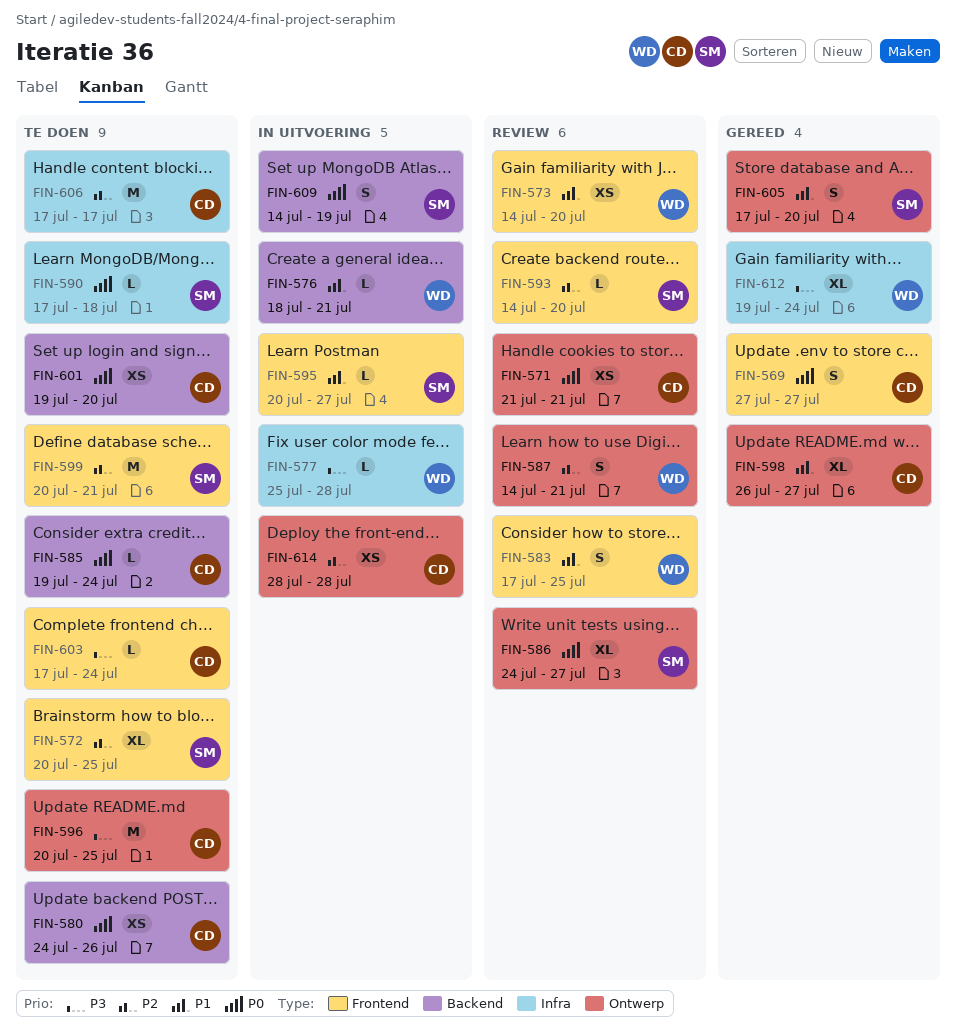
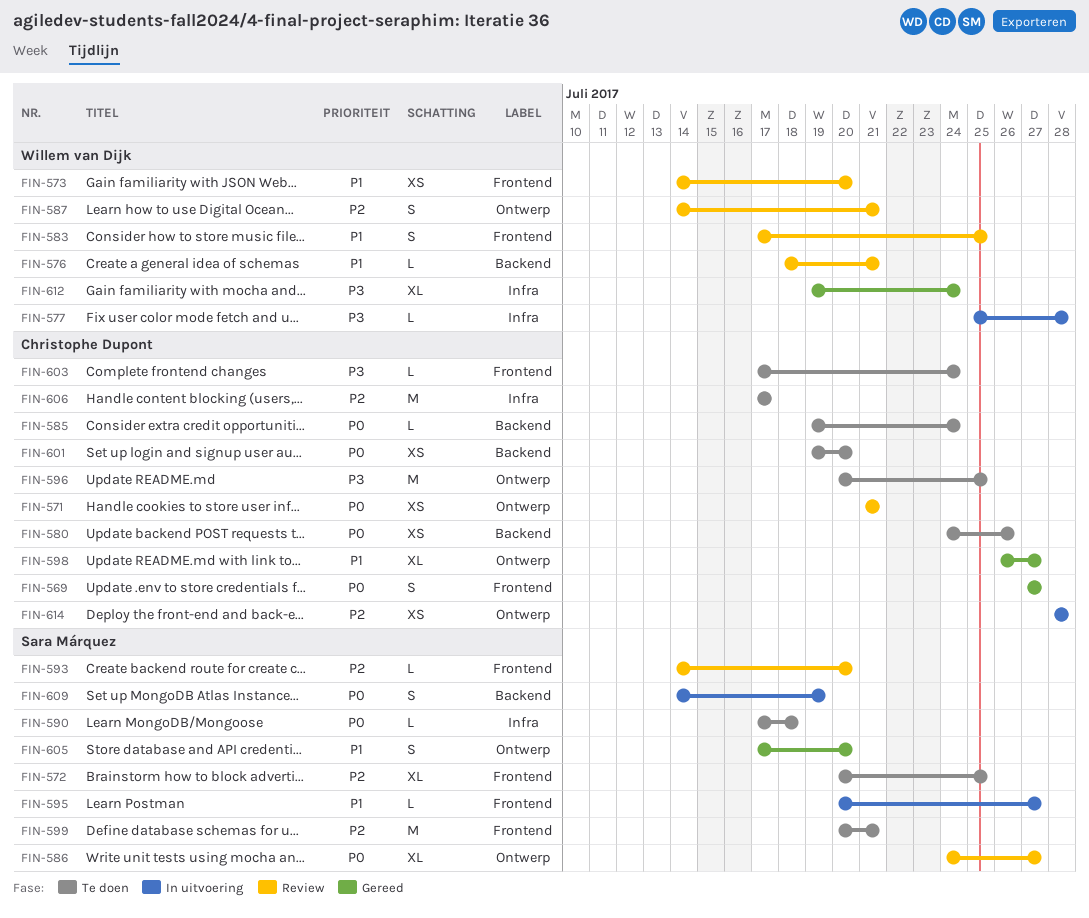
FIN-576, status: In uitvoering -> Review

